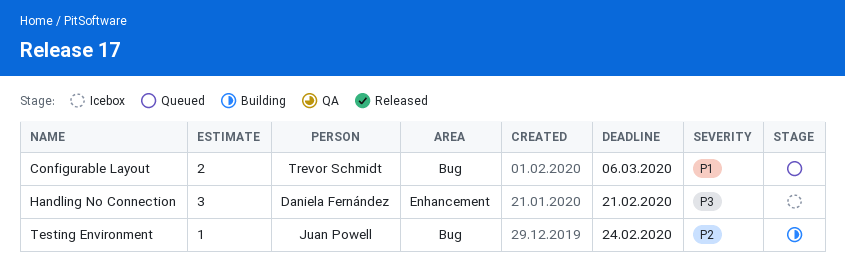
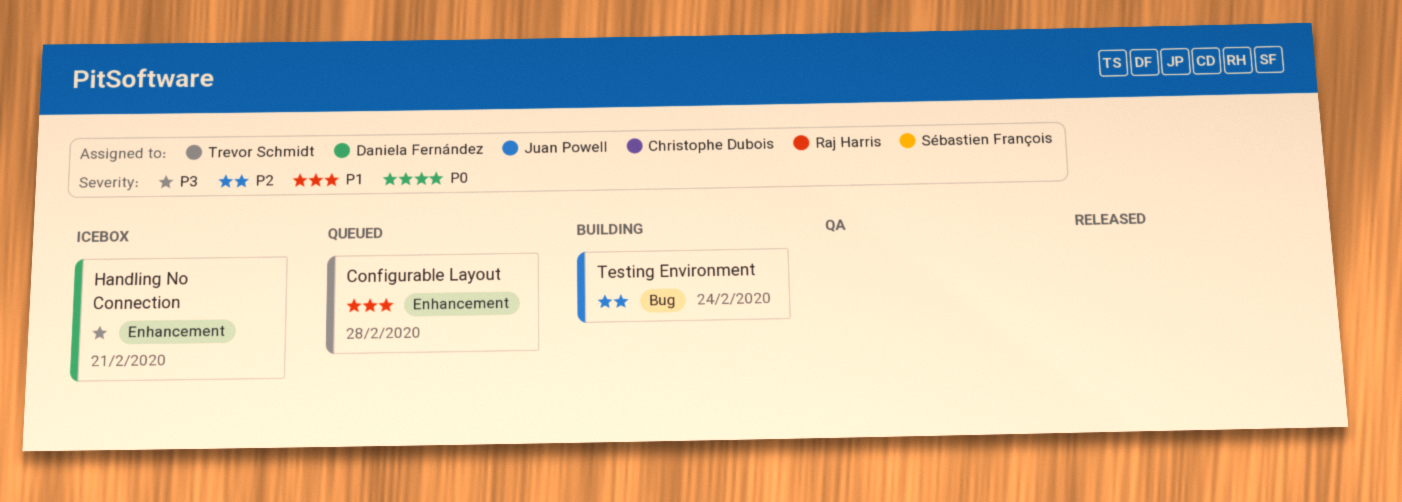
Configurable Layout, label: Bug -> Enhancement
Configurable Layout, due: Mar 6 -> Feb 28

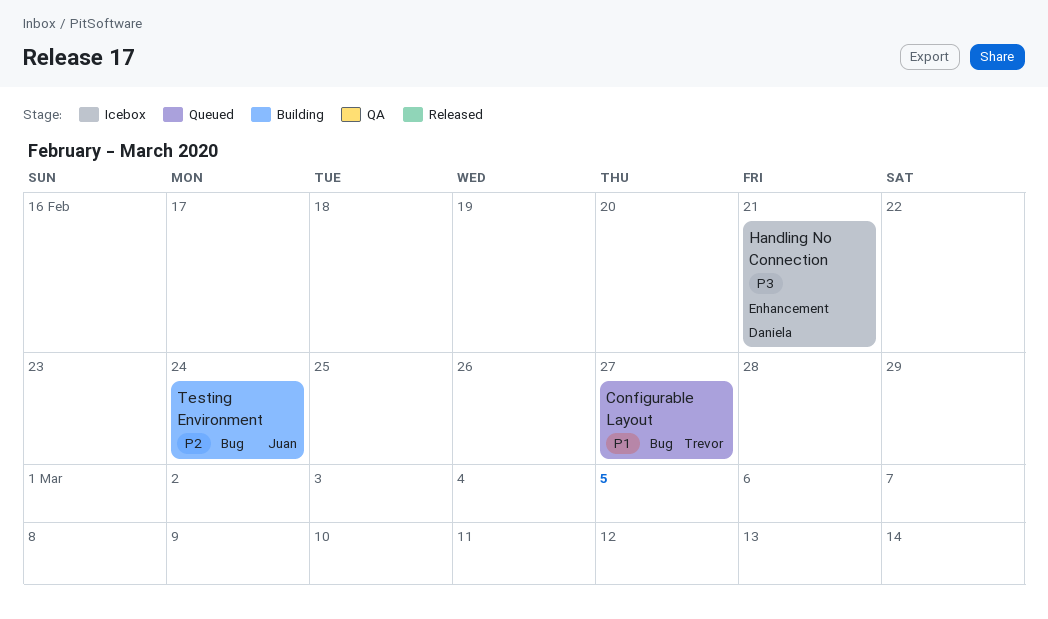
Configurable Layout, label: Enhancement -> Bug
Configurable Layout, due: Feb 28 -> Feb 27

